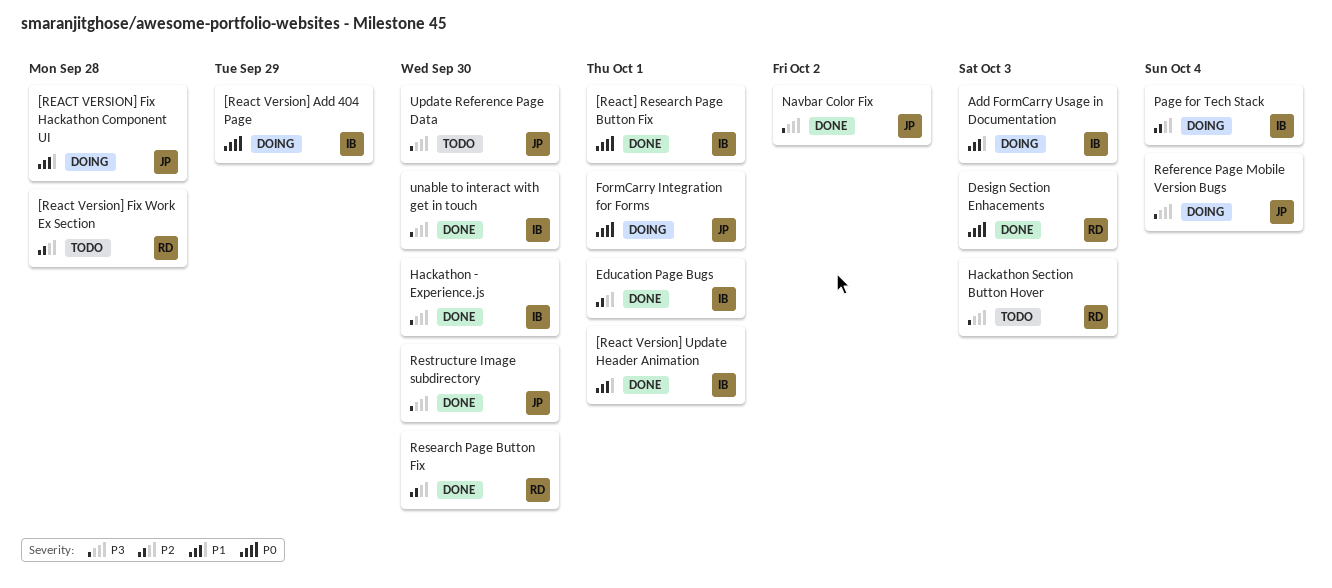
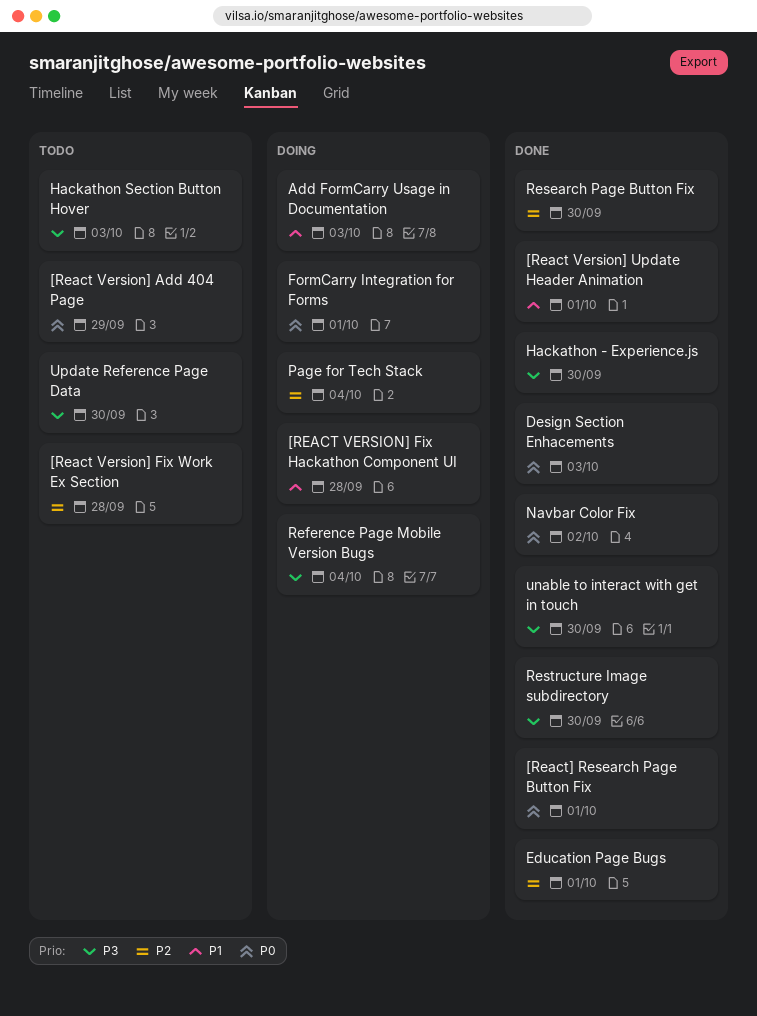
[React Version] Add 404 Page, status: Doing -> Todo
Navbar Color Fix, priority: P3 -> P0

